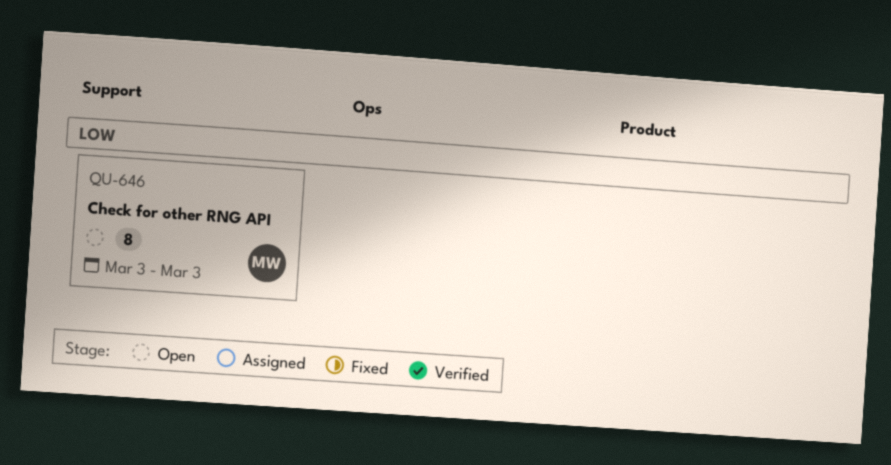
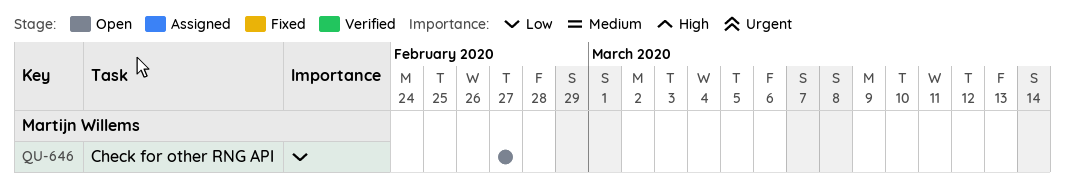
QU-646, start: Mar 3 -> Feb 27
QU-646, due: Mar 3 -> Feb 27

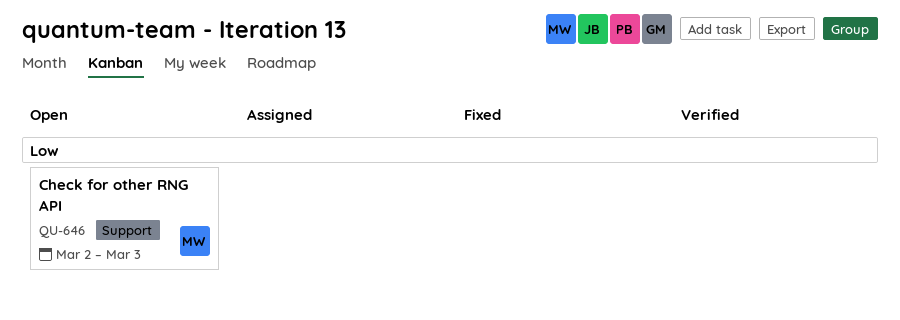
QU-646, start: Feb 27 -> Mar 2
QU-646, due: Feb 27 -> Mar 3

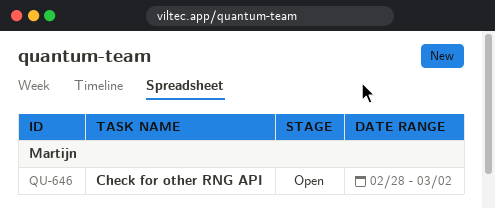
QU-646, start: Mar 2 -> Feb 28
QU-646, due: Mar 3 -> Mar 2

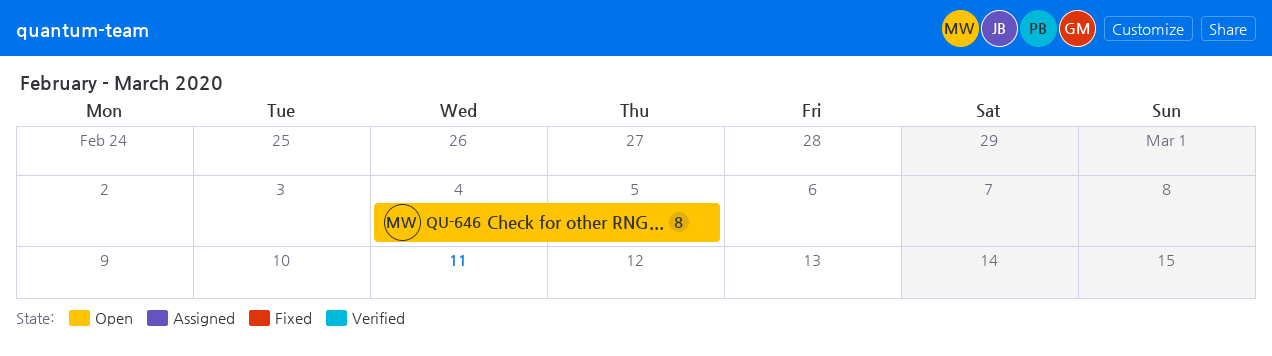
QU-646, start: Feb 28 -> Mar 4
QU-646, due: Mar 2 -> Mar 5

